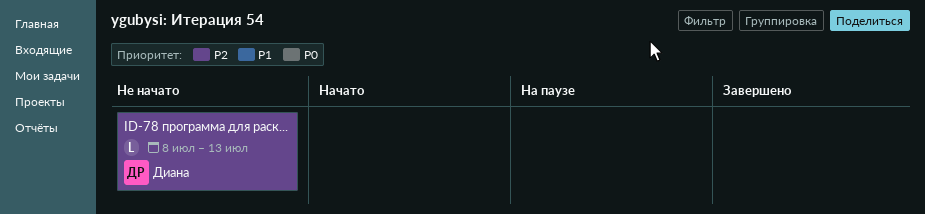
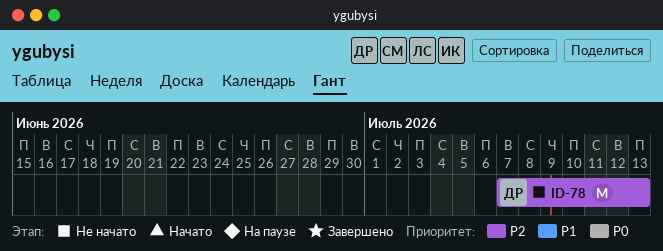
ID-78, estimate: L -> M
ID-78, start: Jul 8 -> Jul 7

